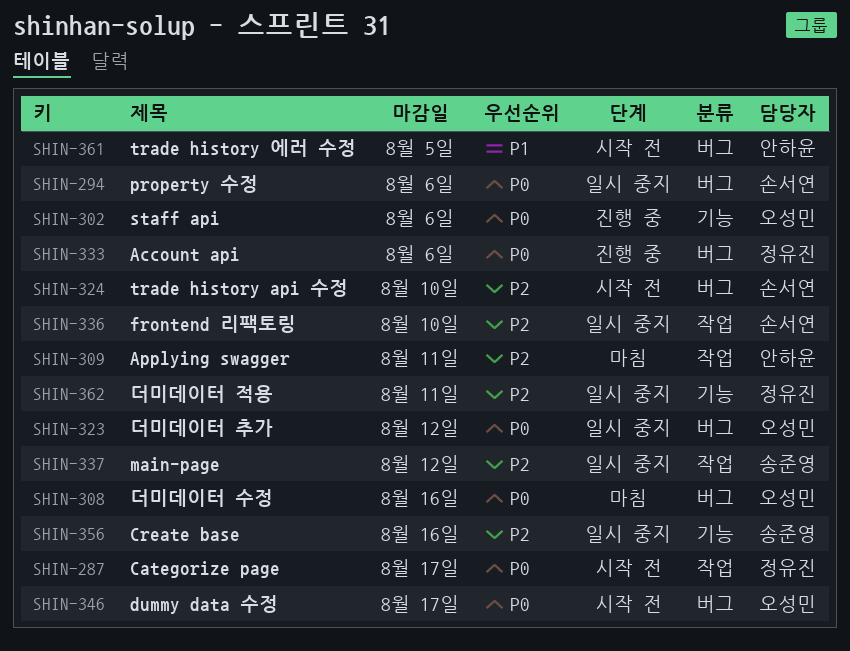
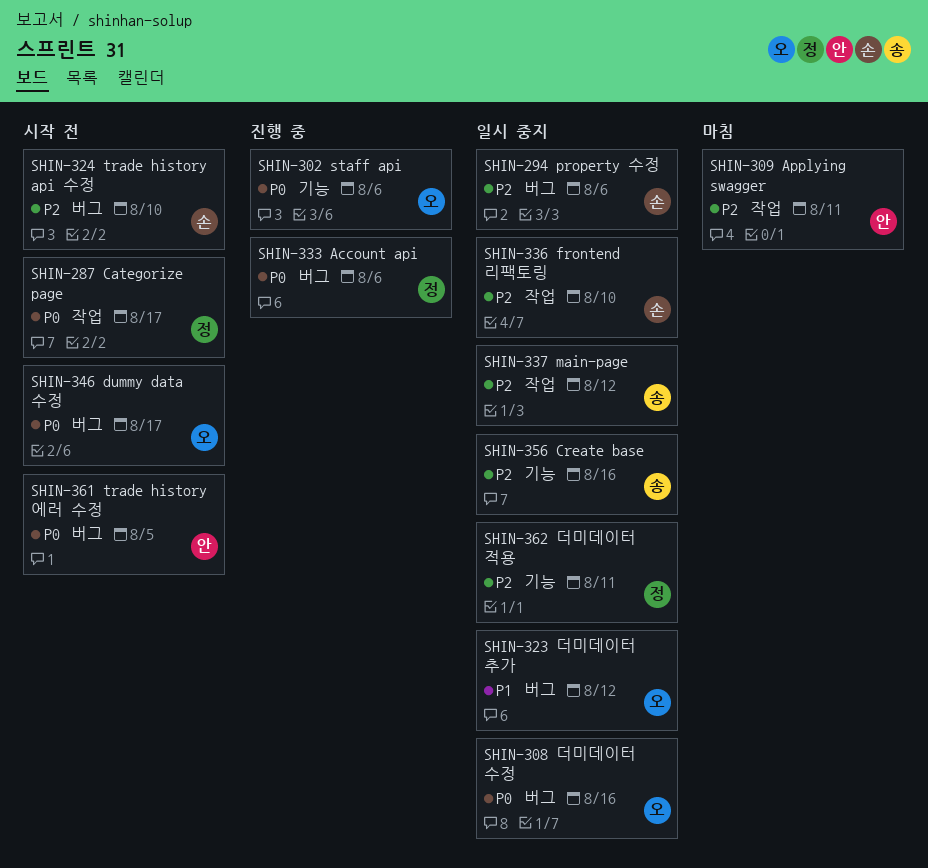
SHIN-294, priority: P0 -> P2
SHIN-308, status: 마침 -> 일시 중지
SHIN-323, priority: P0 -> P1
SHIN-361, priority: P1 -> P0

